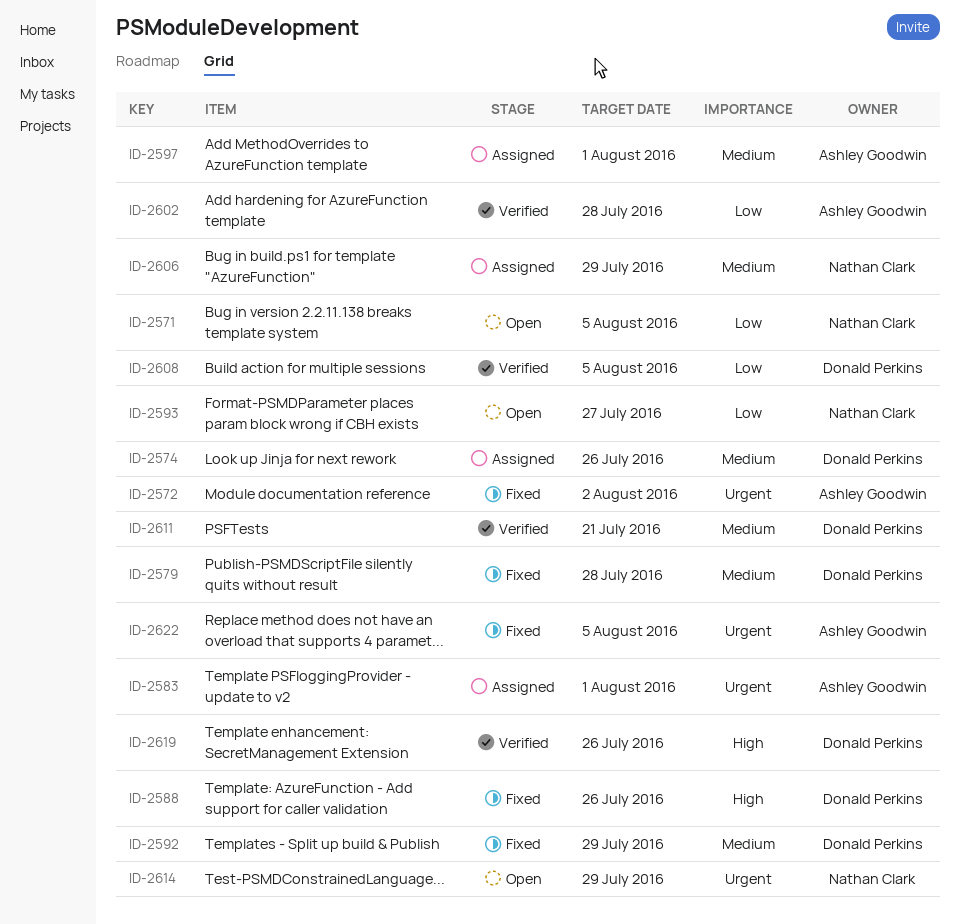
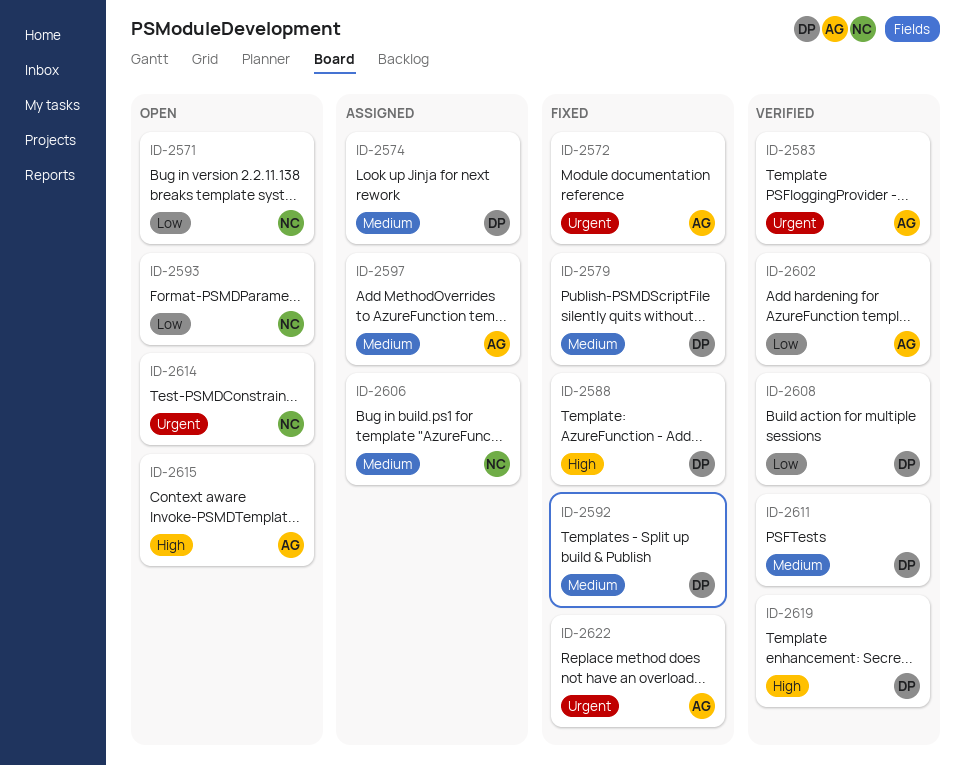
ID-2583, status: Assigned -> Verified
ID-2615: none -> present

